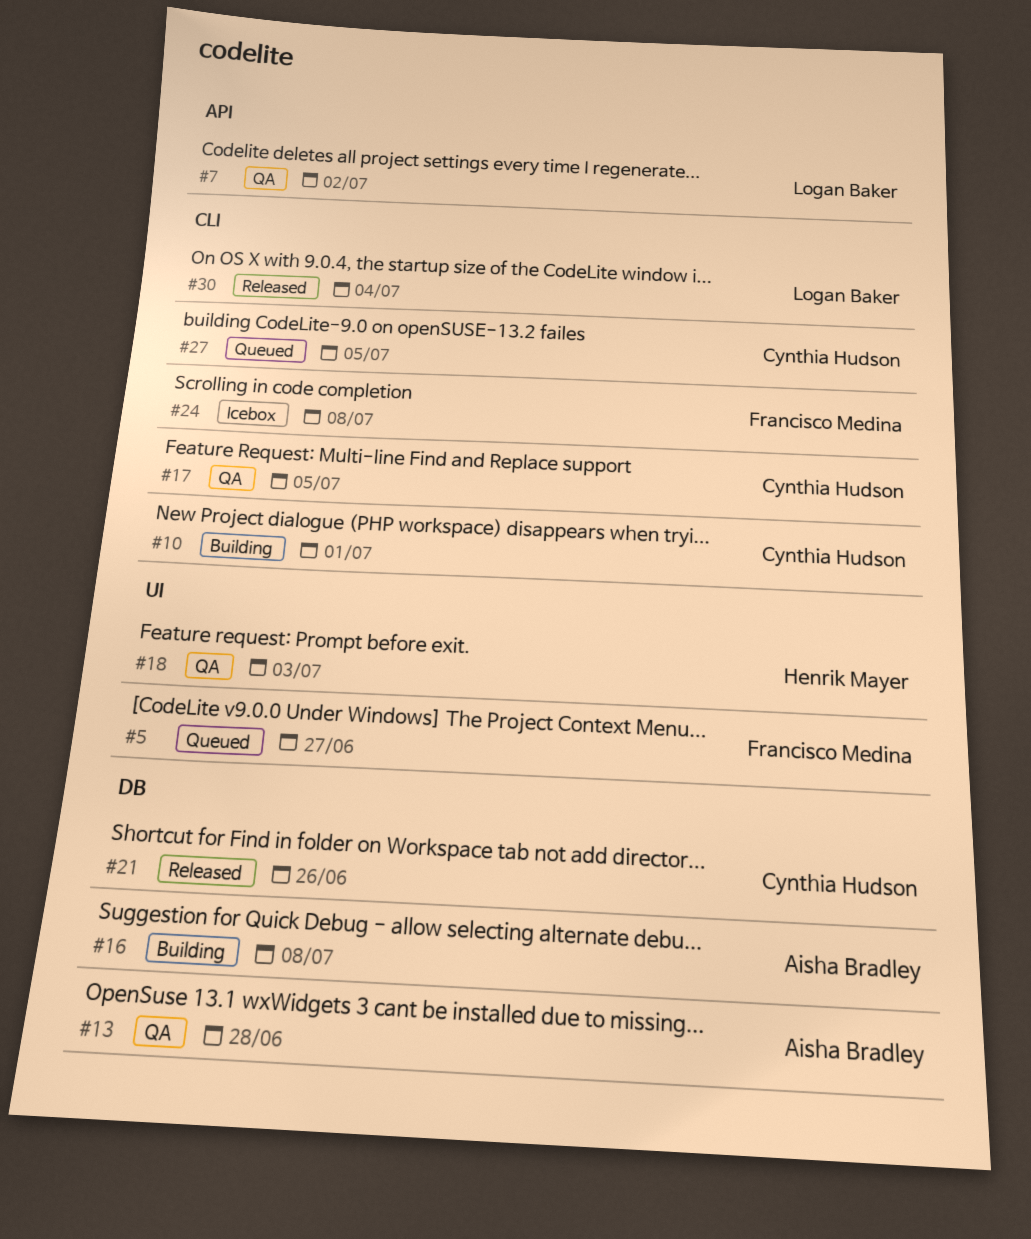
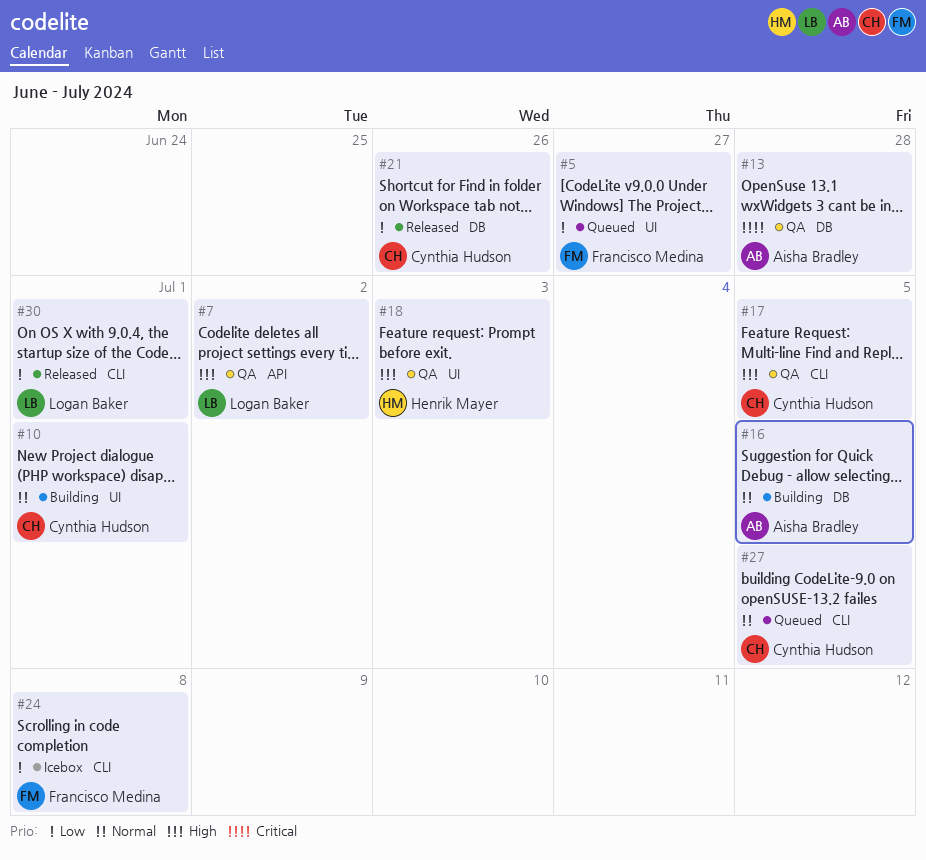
#10, label: CLI -> UI
#16, due: Jul 8 -> Jul 5
#30, due: Jul 4 -> Jul 1

